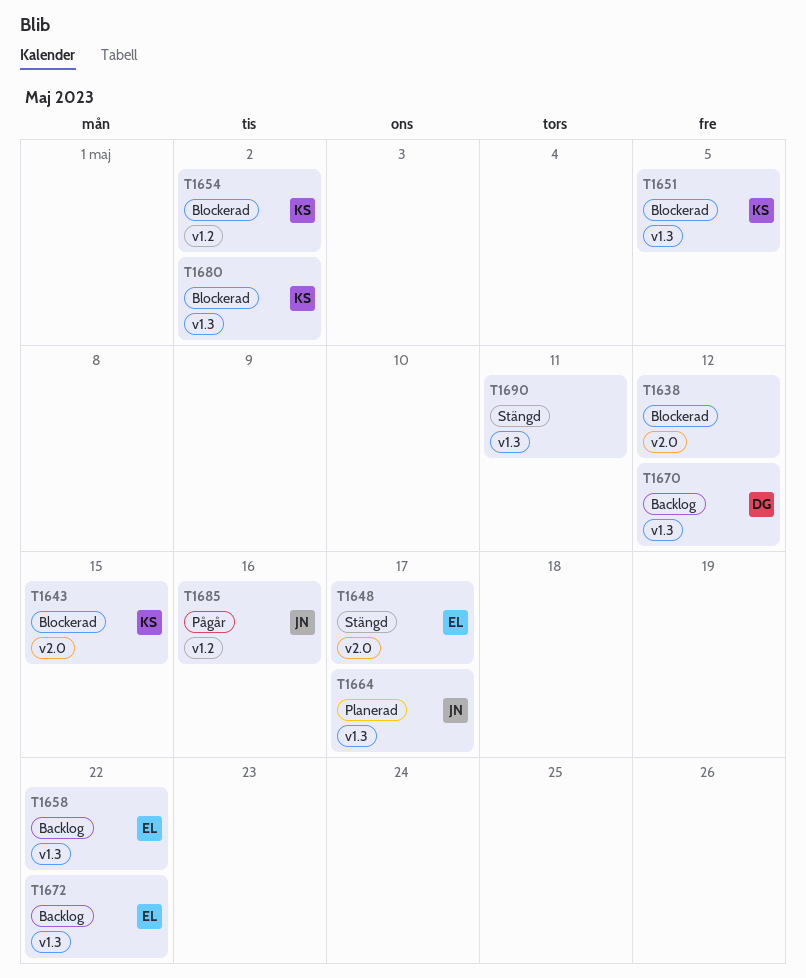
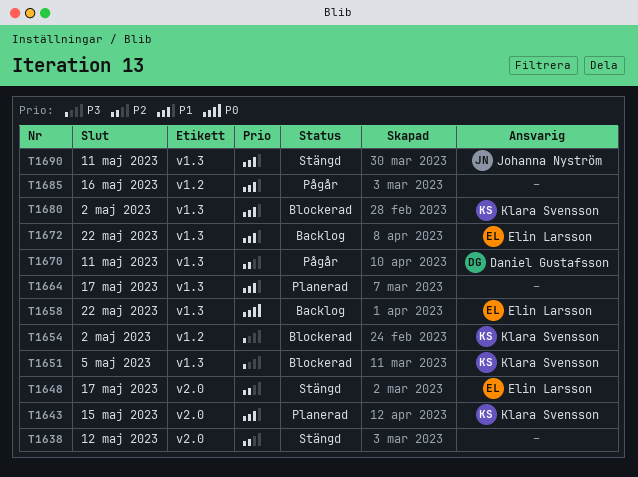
T1638, status: Blockerad -> Stängd
T1643, status: Blockerad -> Planerad
T1664, owner: Johanna Nyström -> none
T1670, status: Backlog -> Pågår
T1670, due: May 12 -> May 11
T1685, owner: Johanna Nyström -> none
T1690, owner: none -> Johanna Nyström

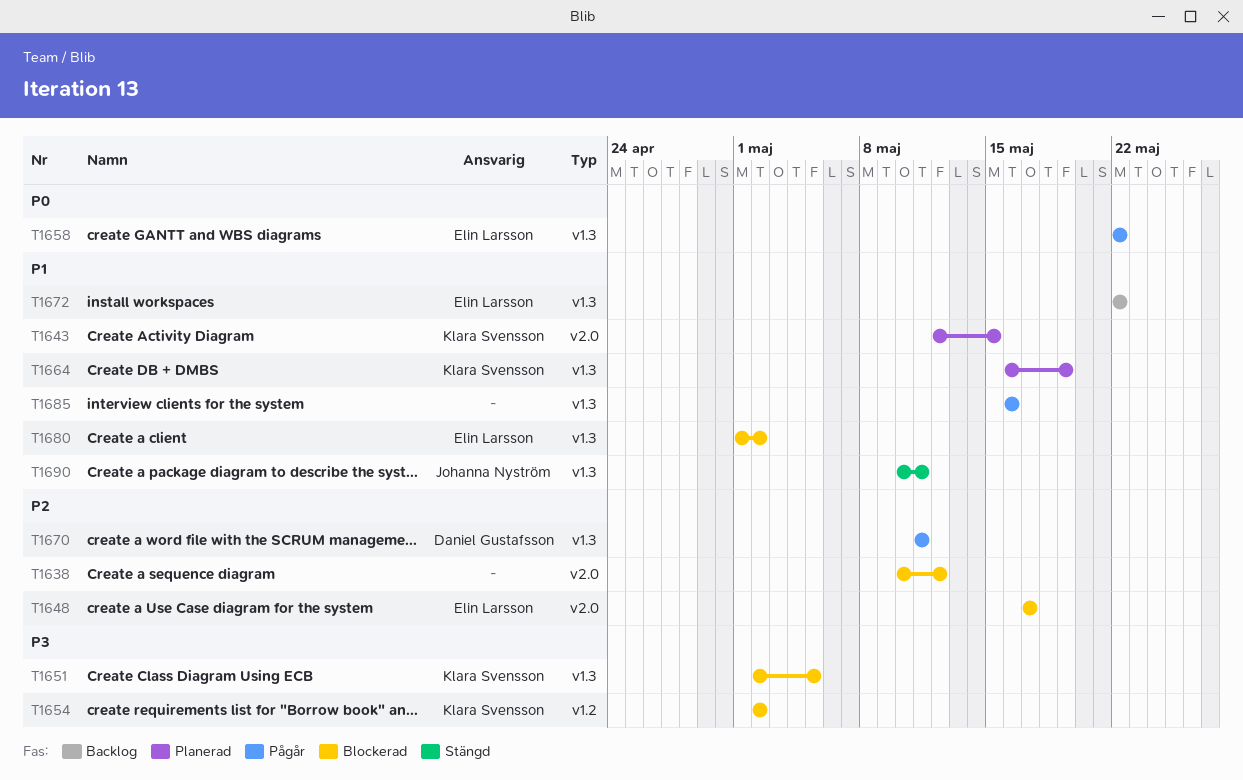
T1638, status: Stängd -> Blockerad
T1648, status: Stängd -> Blockerad
T1658, status: Backlog -> Pågår
T1664, owner: none -> Klara Svensson
T1664, due: May 17 -> May 19
T1680, owner: Klara Svensson -> Elin Larsson
T1685, label: v1.2 -> v1.3

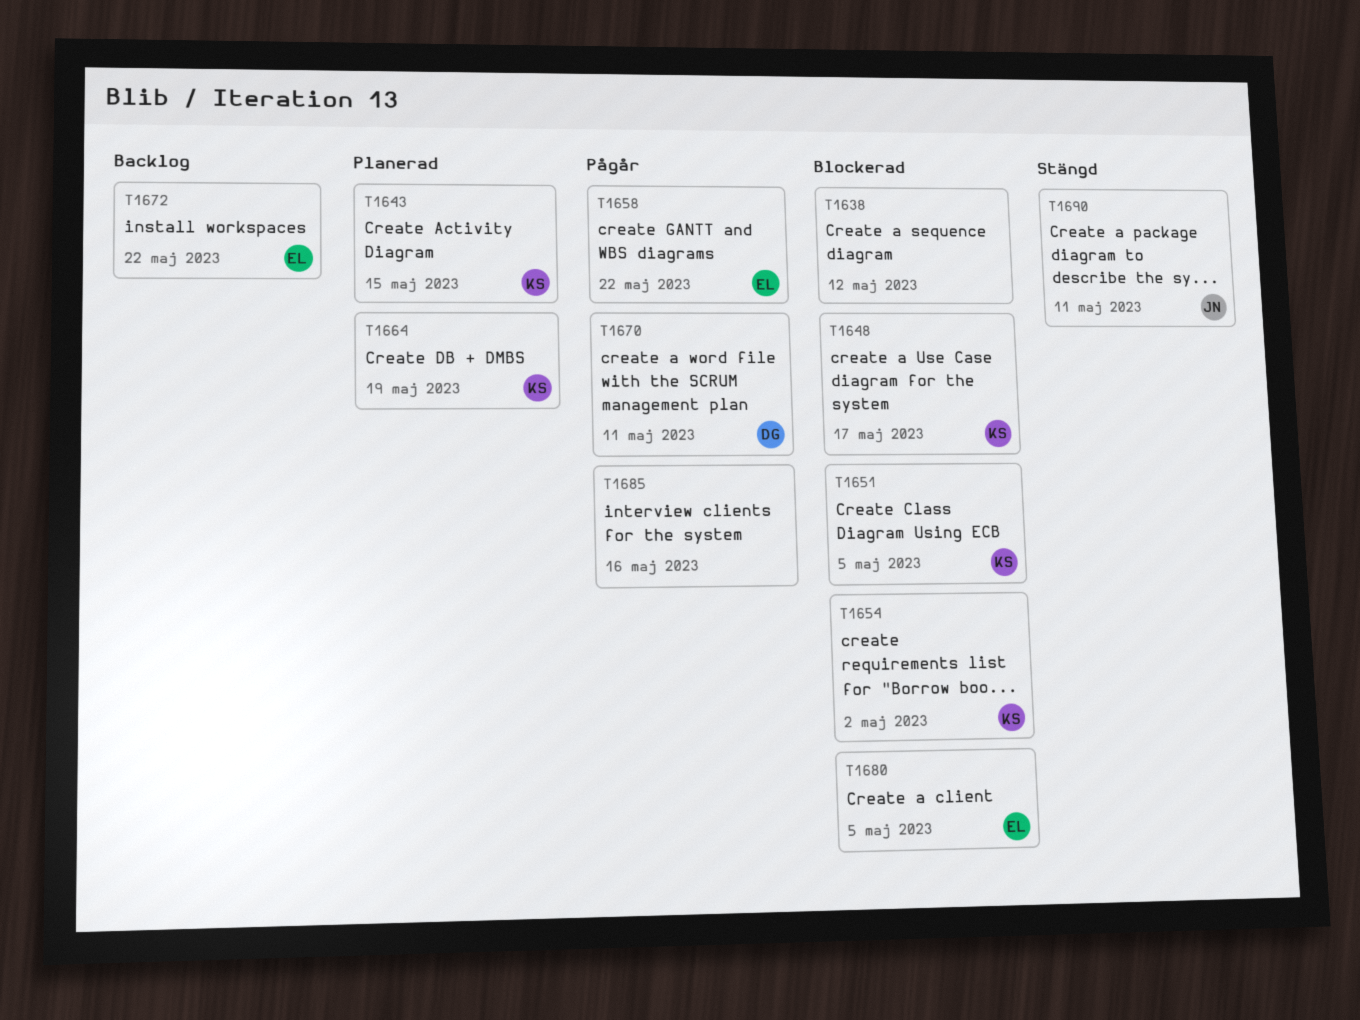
T1648, owner: Elin Larsson -> Klara Svensson
T1680, due: May 2 -> May 5

